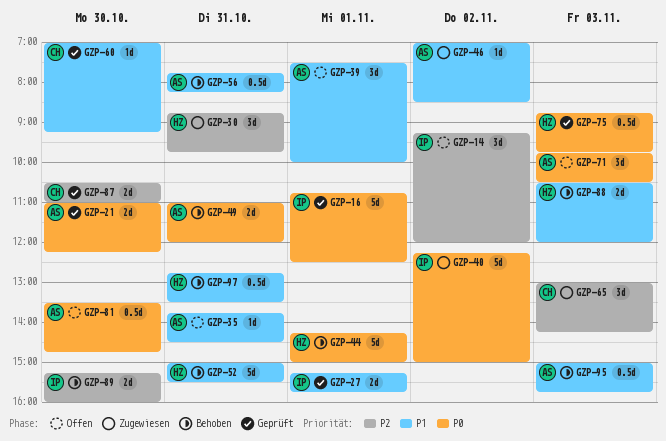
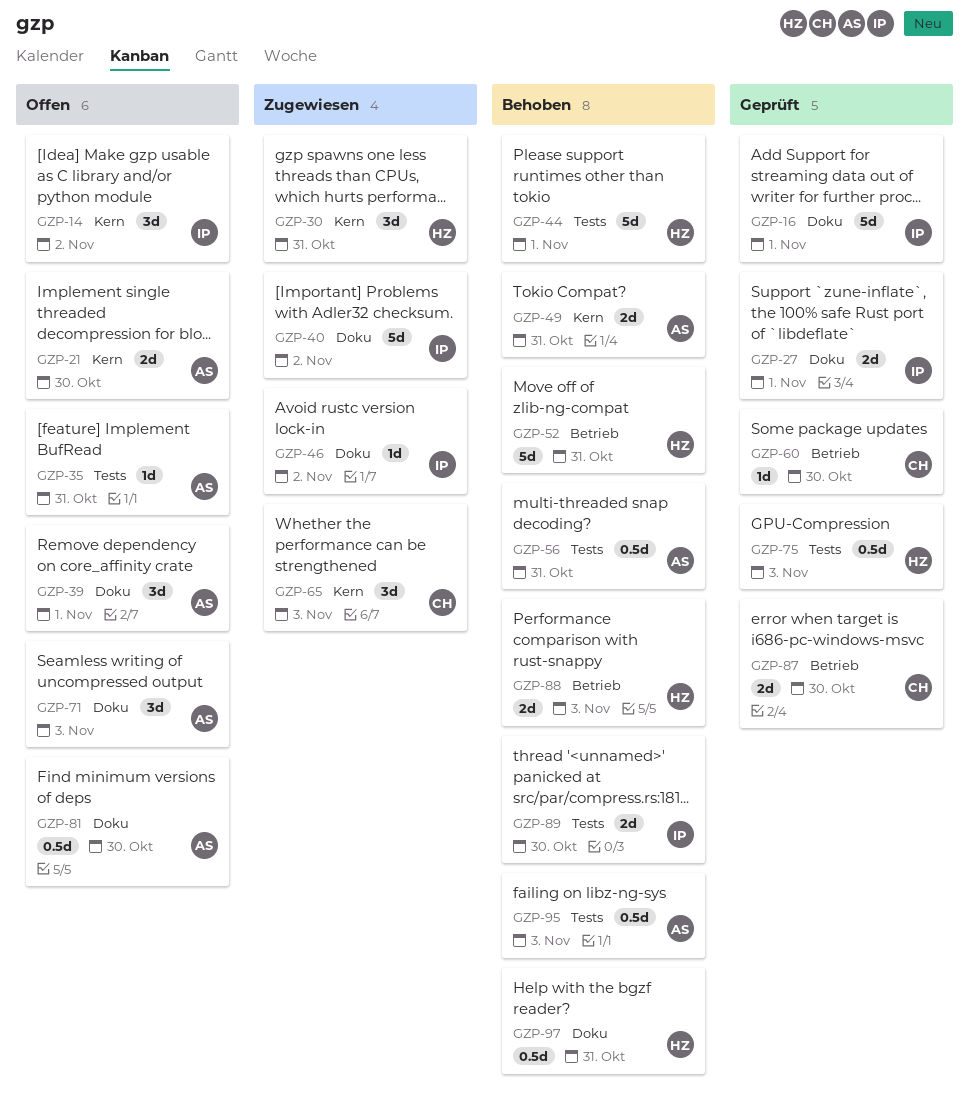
GZP-21, status: Geprüft -> Offen
GZP-46, owner: AS -> IP

